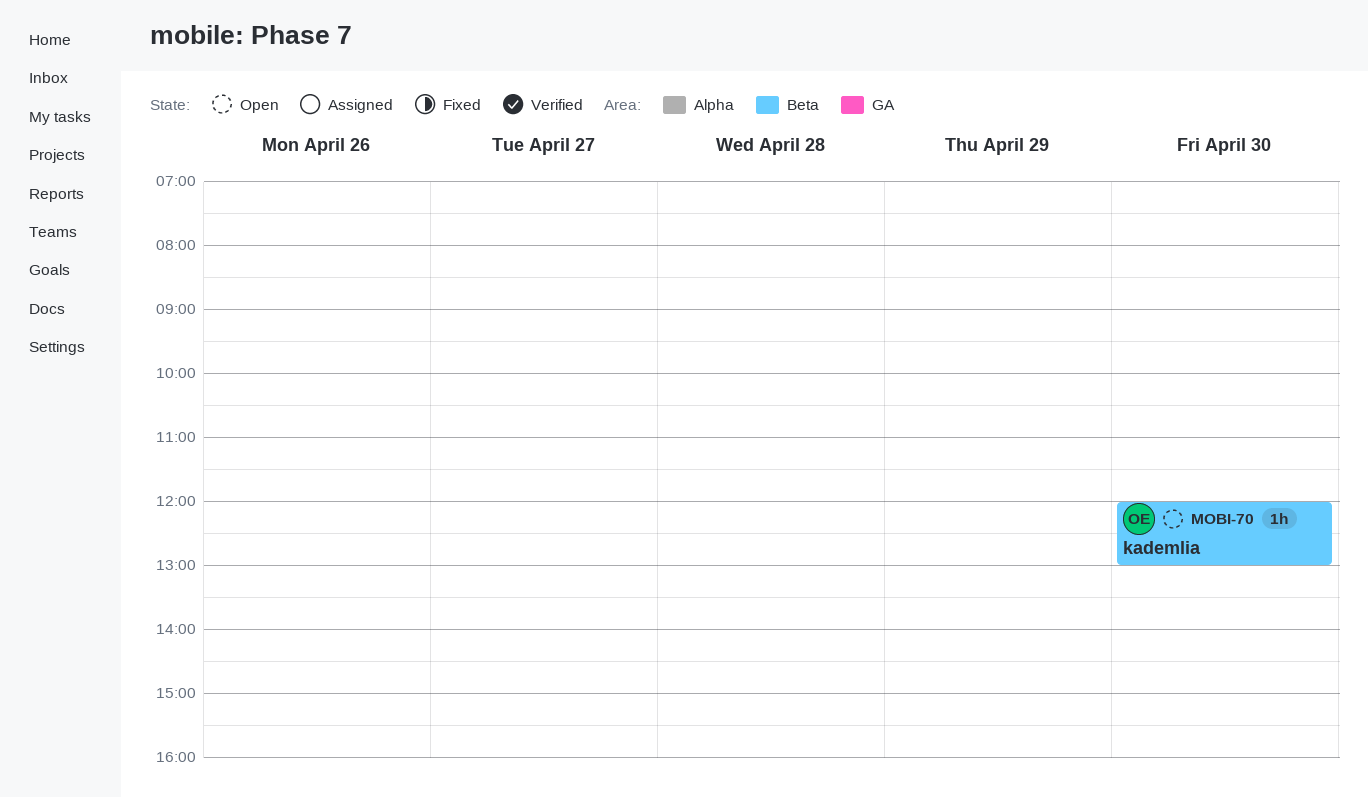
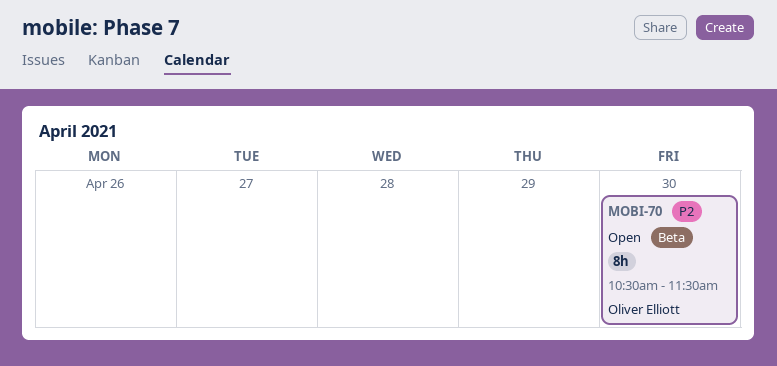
MOBI-70, estimate: 1h -> 8h
MOBI-70, begins: 12:00 -> 10:30
MOBI-70, ends: 13:00 -> 11:30

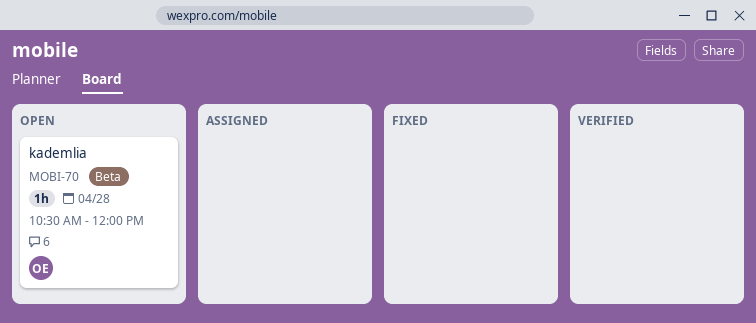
MOBI-70, estimate: 8h -> 1h
MOBI-70, day: Apr 30 -> Apr 28
MOBI-70, ends: 11:30 -> 12:00

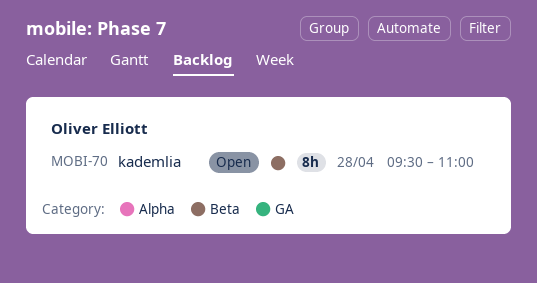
MOBI-70, estimate: 1h -> 8h
MOBI-70, begins: 10:30 -> 09:30
MOBI-70, ends: 12:00 -> 11:00

